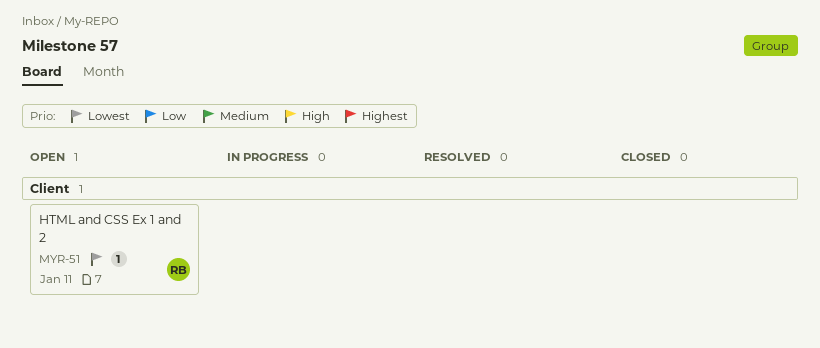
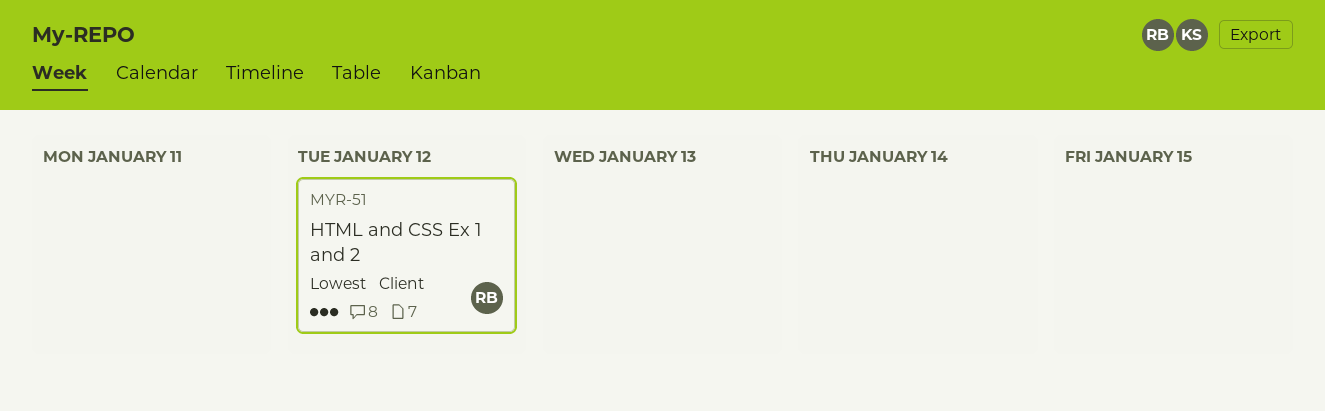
MYR-51, estimate: 1 -> 3
MYR-51, due: Jan 11 -> Jan 12

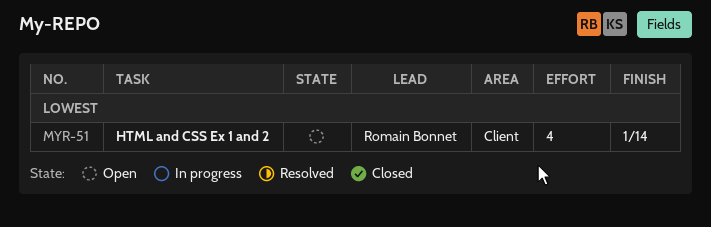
MYR-51, estimate: 3 -> 4
MYR-51, due: Jan 12 -> Jan 14

